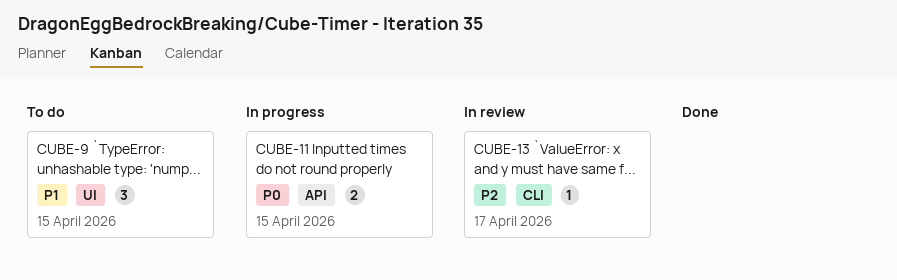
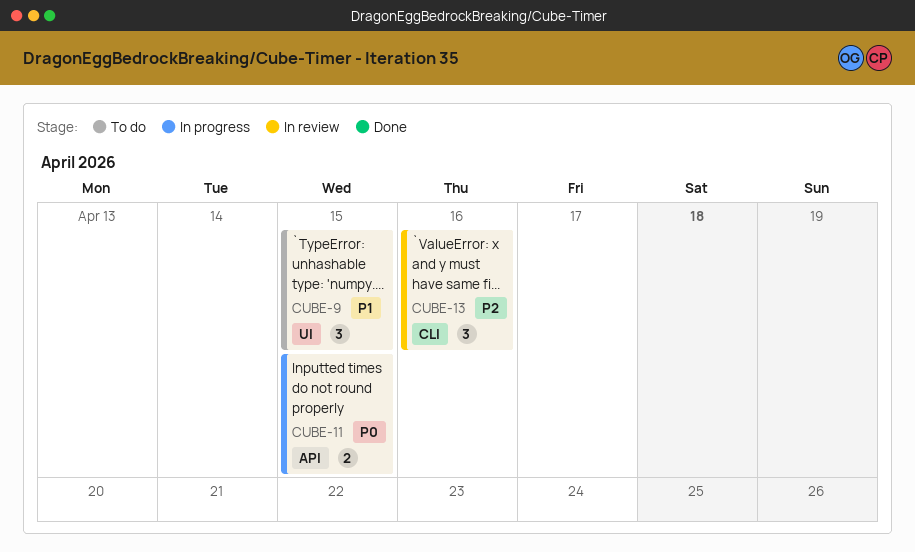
CUBE-13, estimate: 1 -> 3
CUBE-13, due: Apr 17 -> Apr 16

